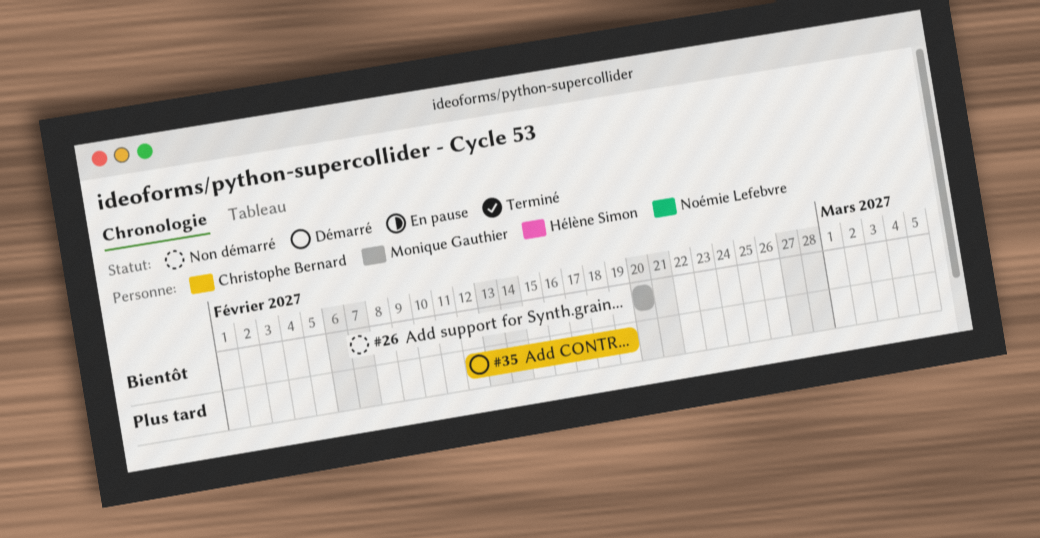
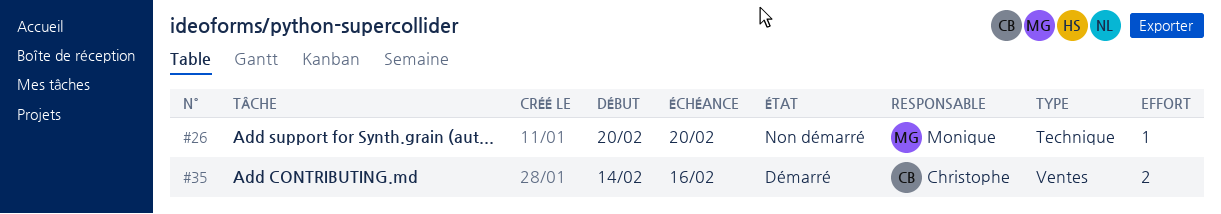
#35, start: Feb 12 -> Feb 14
#35, due: Feb 19 -> Feb 16

